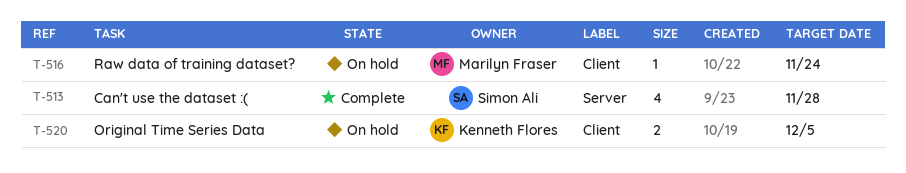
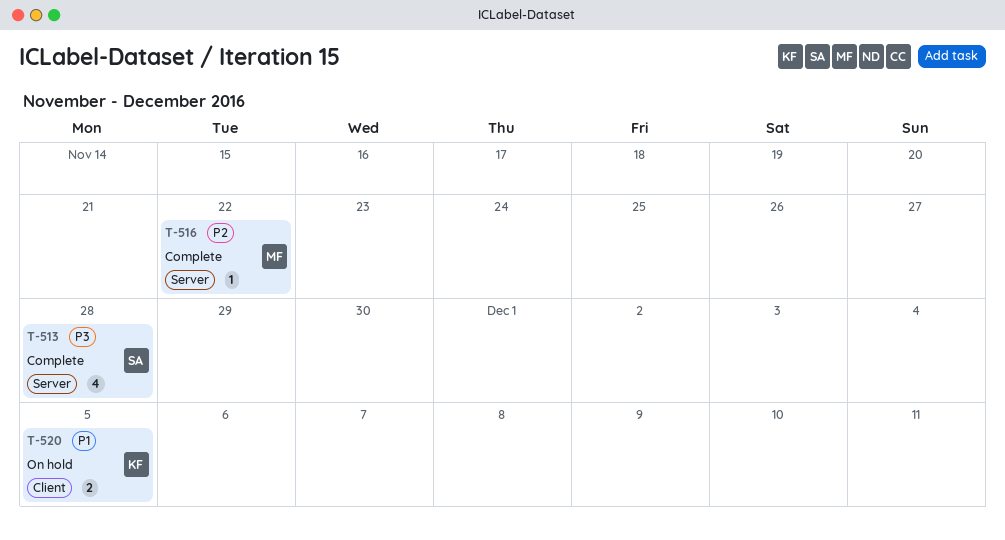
T-516, status: On hold -> Complete
T-516, label: Client -> Server
T-516, due: Nov 24 -> Nov 22

